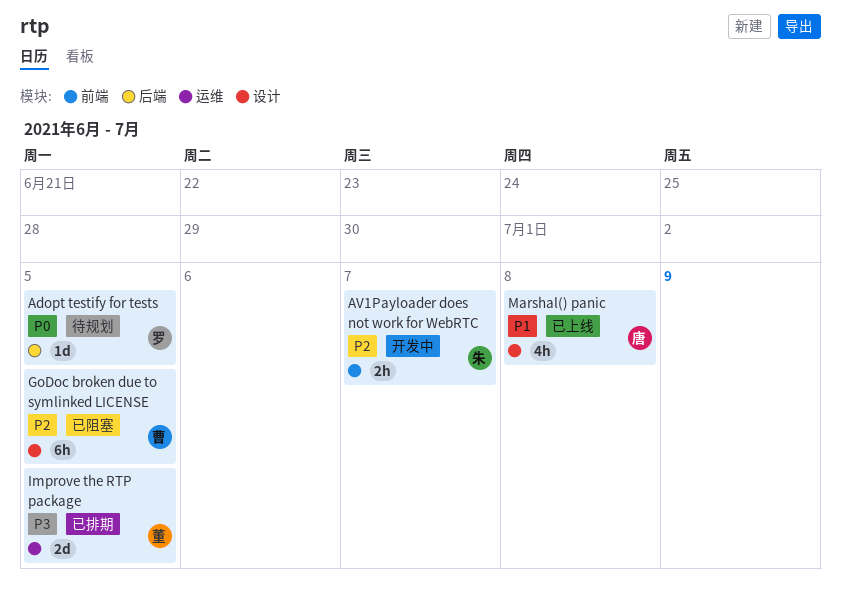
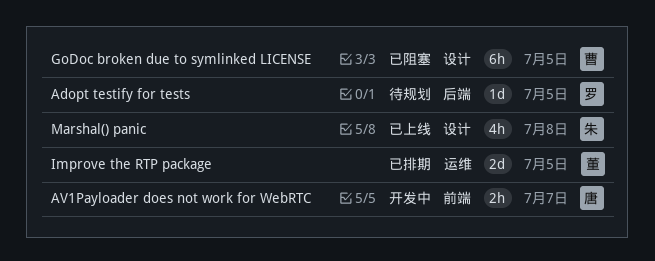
AV1Payloader does not work for WebRTC, owner: 朱 -> 唐
Marshal() panic, owner: 唐 -> 朱

